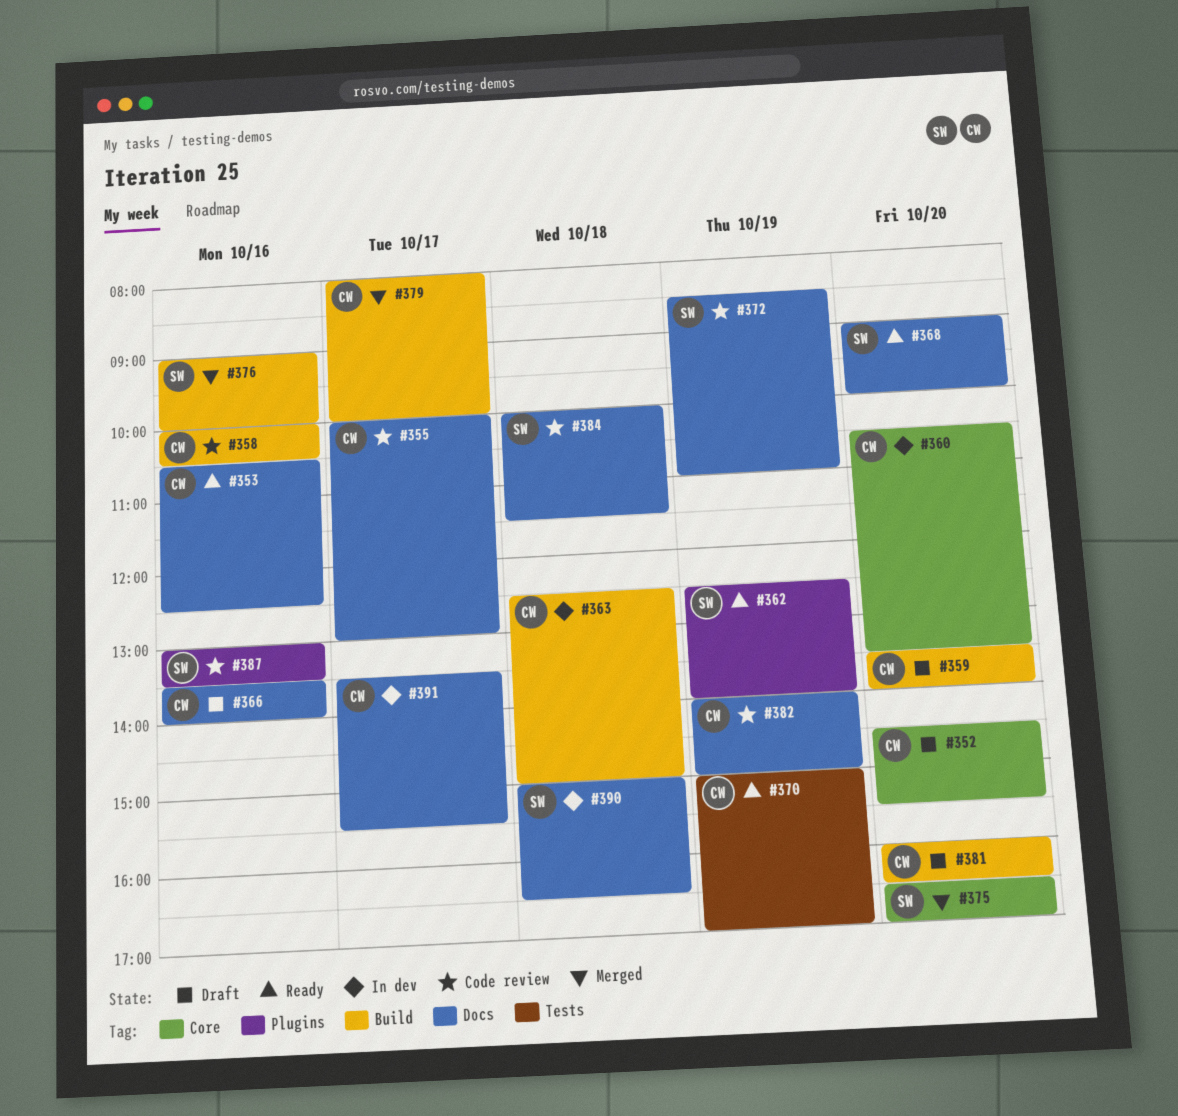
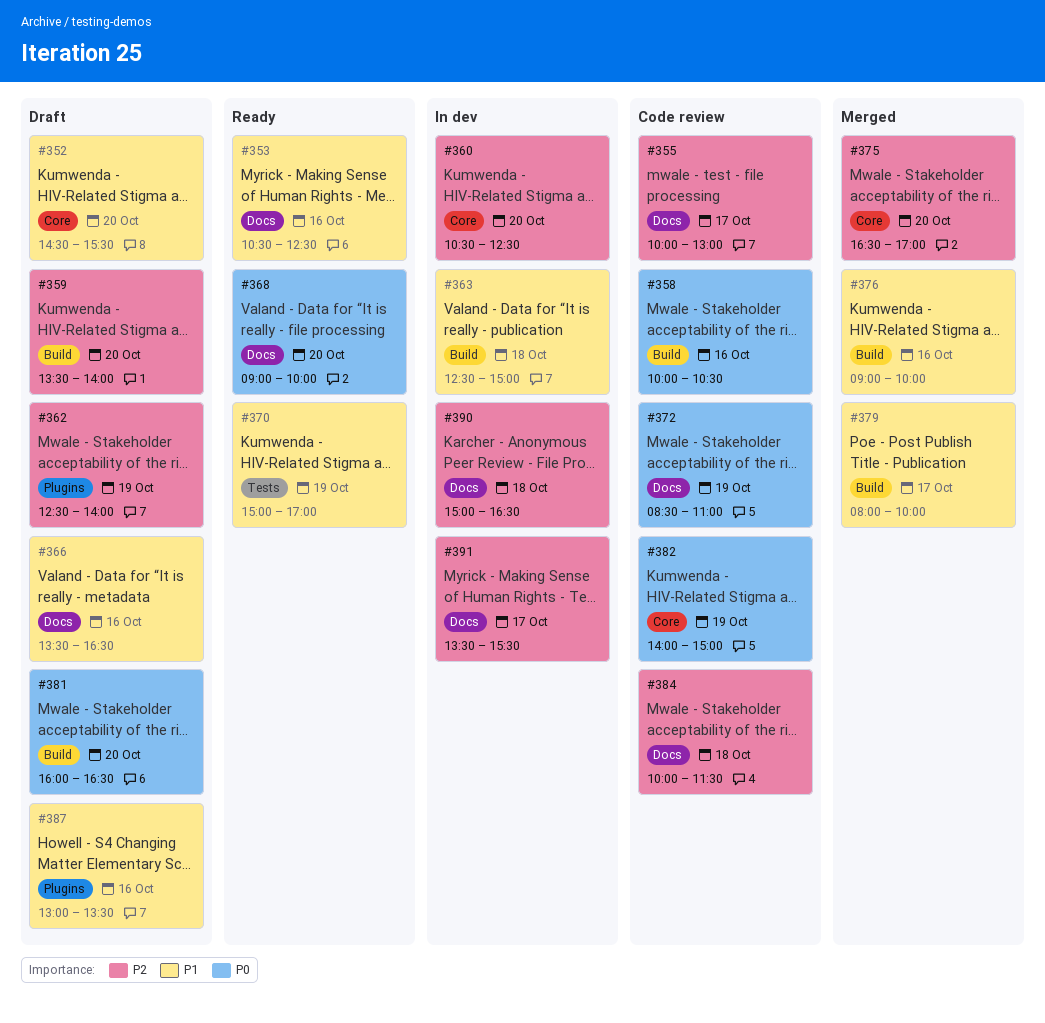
#360, ends: 13:30 -> 12:30
#362, status: Ready -> Draft
#366, ends: 14:00 -> 16:30
#382, label: Docs -> Core
#387, status: Code review -> Draft

